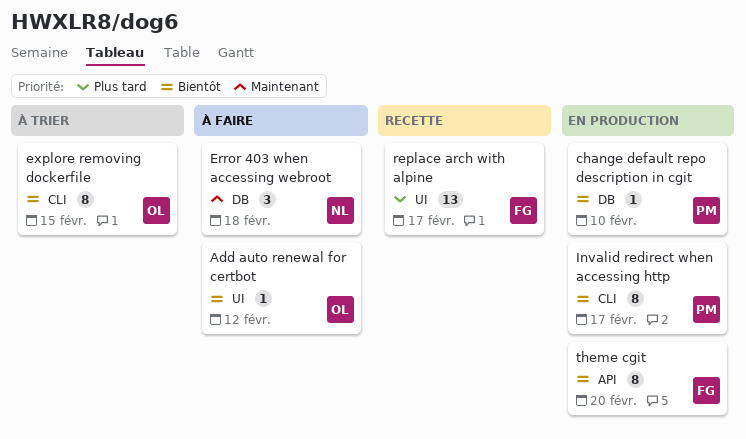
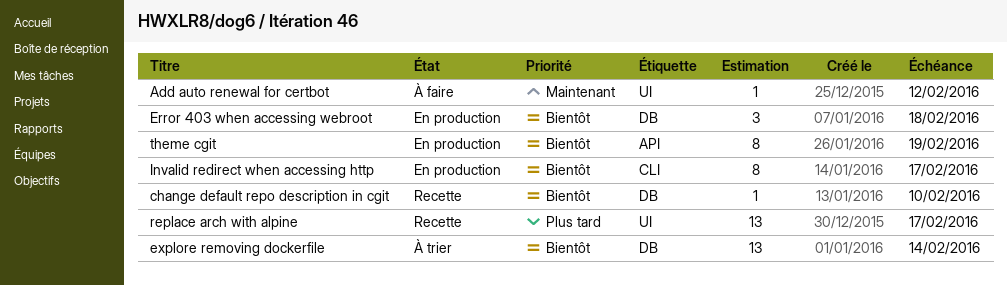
Add auto renewal for certbot, priority: Bientôt -> Maintenant
change default repo description in cgit, status: En production -> Recette
Error 403 when accessing webroot, status: À faire -> En production
Error 403 when accessing webroot, priority: Maintenant -> Bientôt
explore removing dockerfile, label: CLI -> DB
explore removing dockerfile, estimate: 8 -> 13
explore removing dockerfile, due: Feb 15 -> Feb 14
theme cgit, due: Feb 20 -> Feb 19

